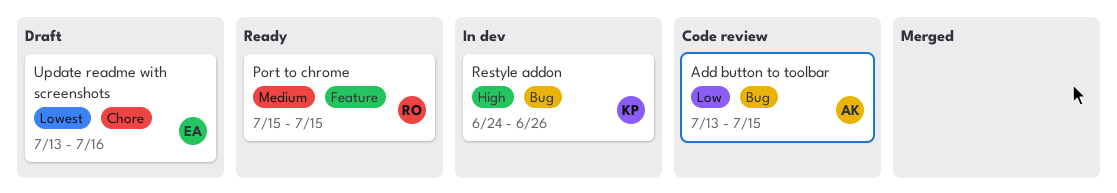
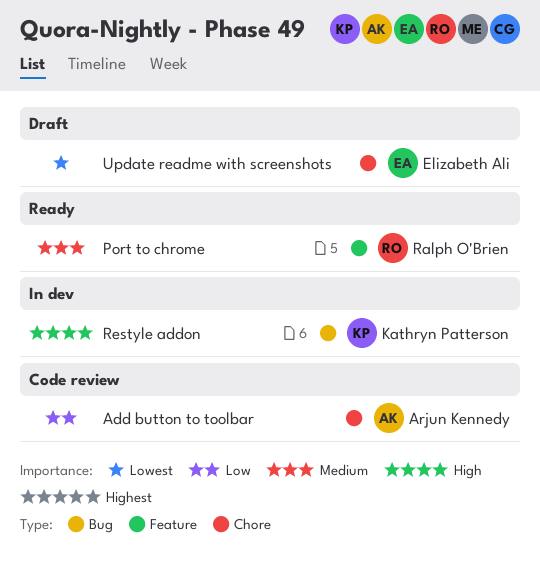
Add button to toolbar, label: Bug -> Chore

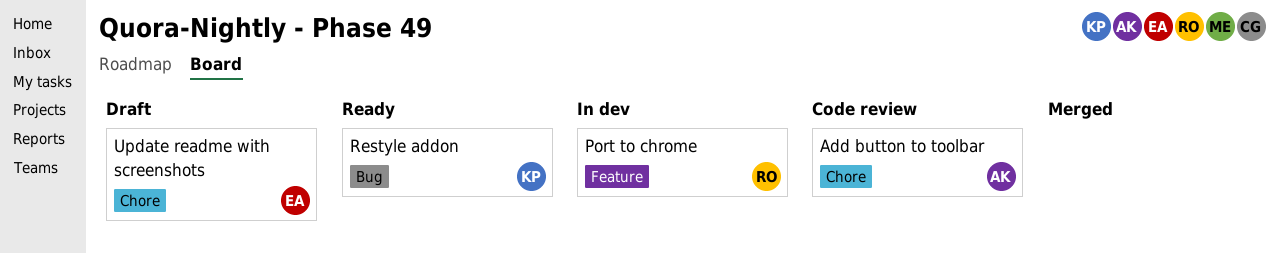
Port to chrome, status: Ready -> In dev
Restyle addon, status: In dev -> Ready

